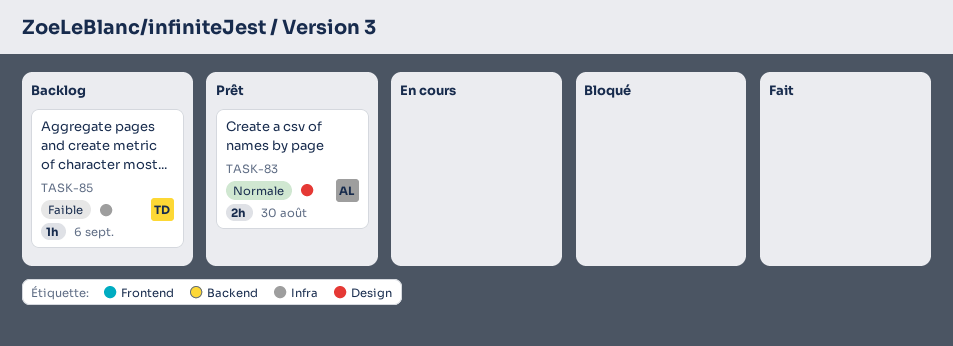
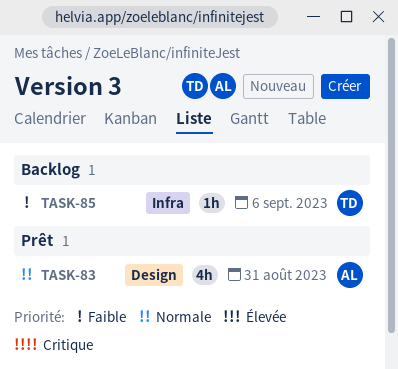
TASK-83, estimate: 2h -> 4h
TASK-83, due: Aug 30 -> Aug 31

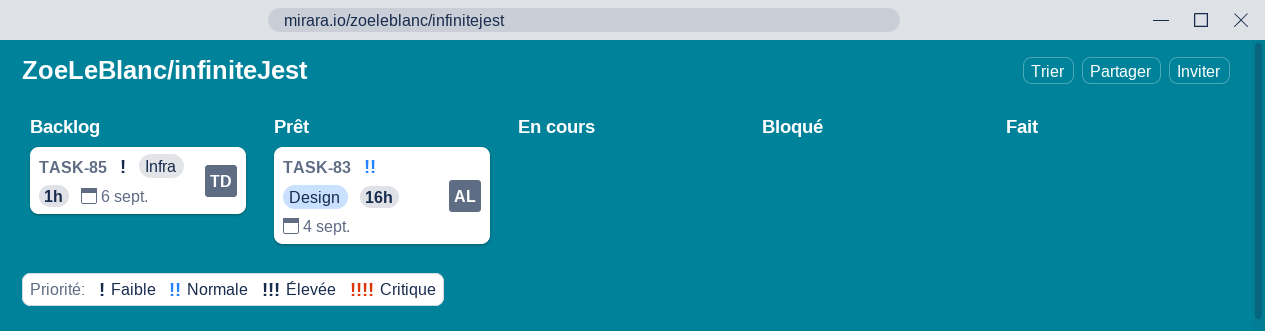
TASK-83, estimate: 4h -> 16h
TASK-83, due: Aug 31 -> Sep 4

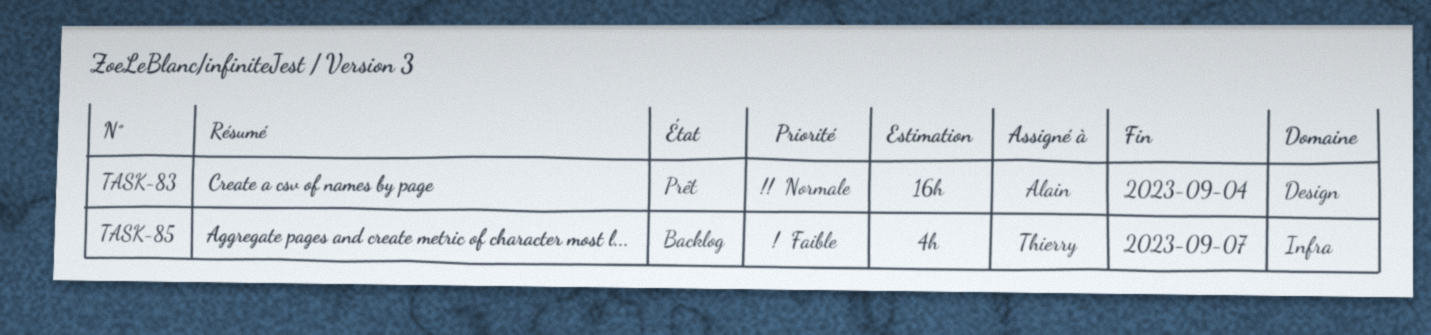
TASK-85, estimate: 1h -> 4h
TASK-85, due: Sep 6 -> Sep 7

